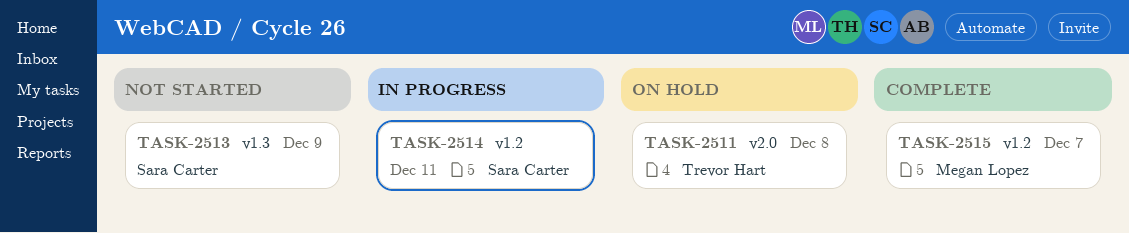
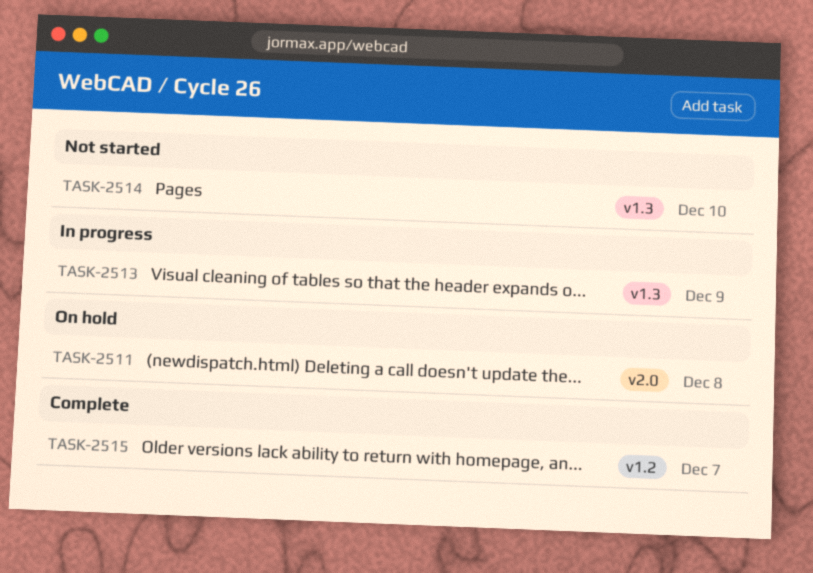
TASK-2513, status: Not started -> In progress
TASK-2514, status: In progress -> Not started
TASK-2514, label: v1.2 -> v1.3
TASK-2514, due: Dec 11 -> Dec 10

